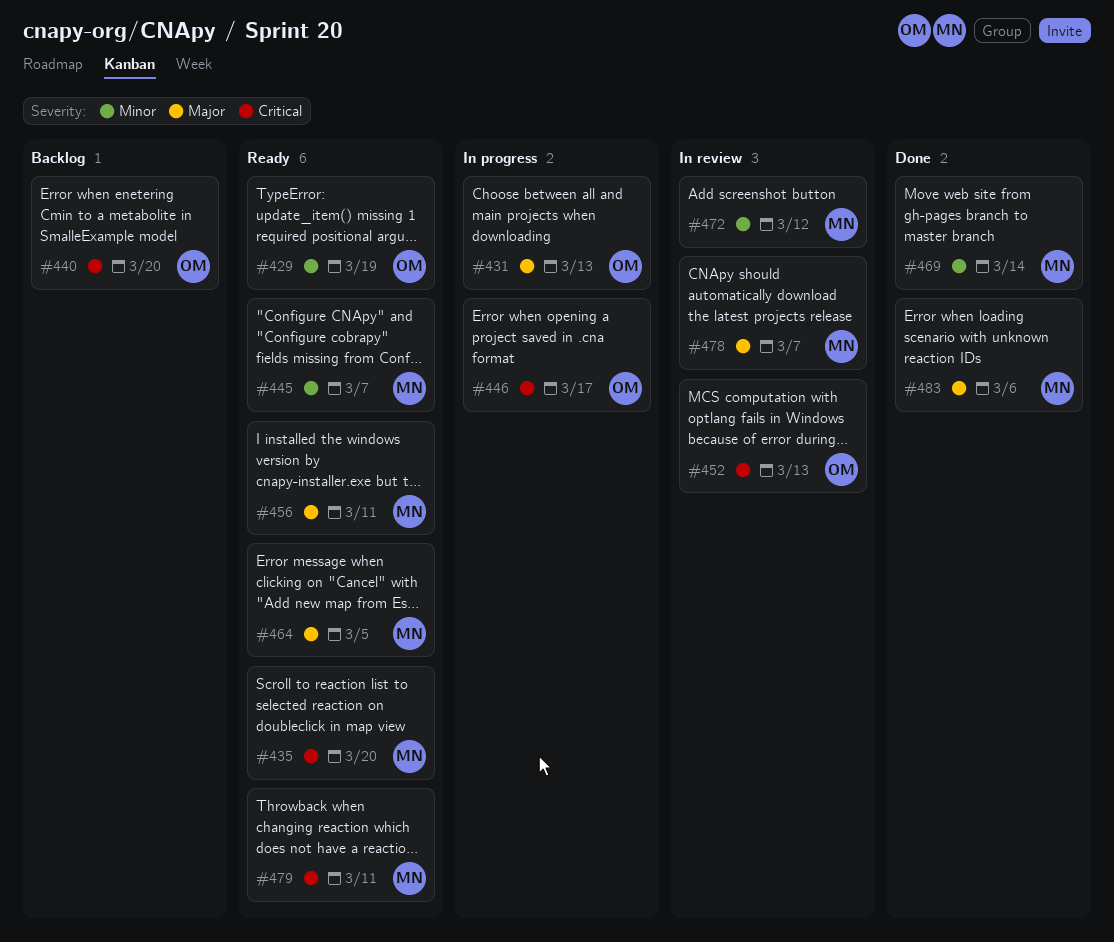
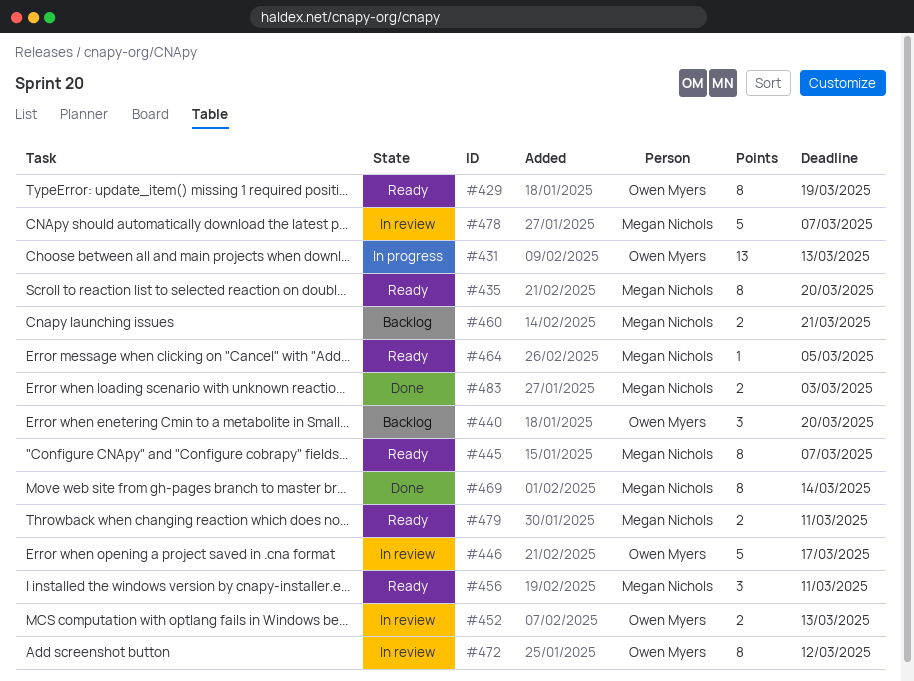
#446, status: In progress -> In review
#460: none -> present
#472, owner: Megan Nichols -> Owen Myers
#483, due: Mar 6 -> Mar 3

